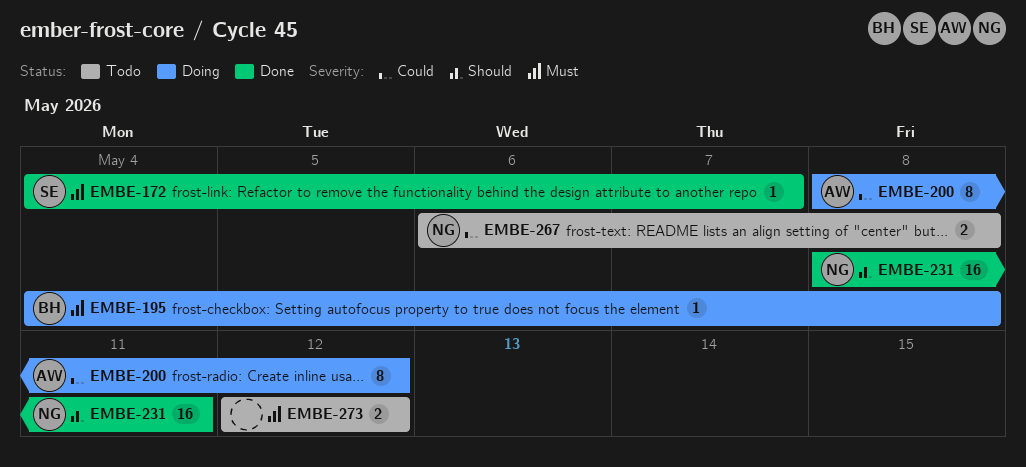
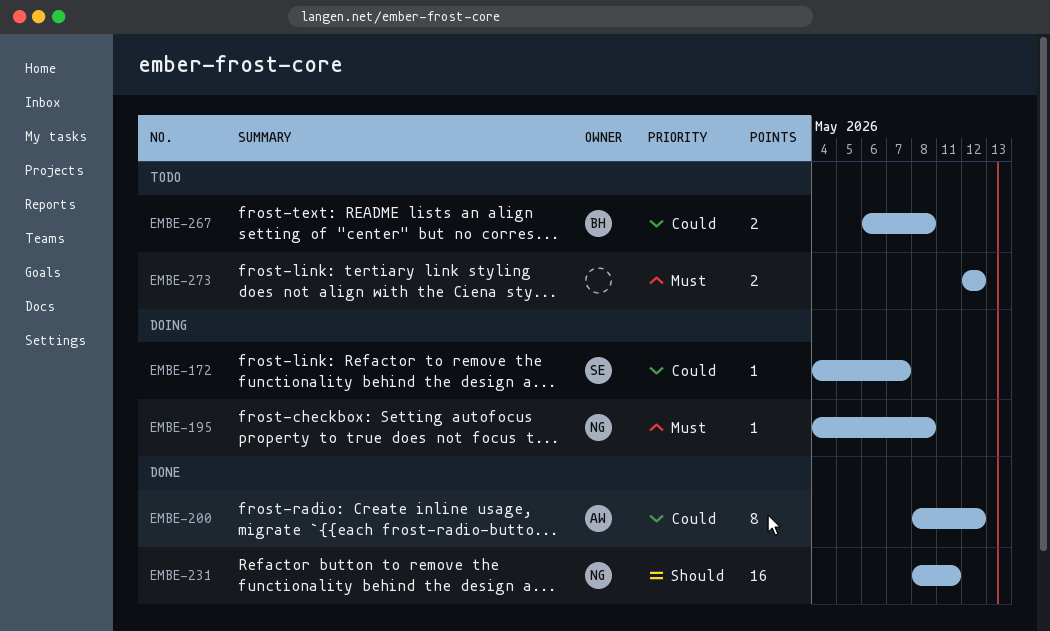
EMBE-172, status: Done -> Doing
EMBE-172, priority: Must -> Could
EMBE-195, owner: BH -> NG
EMBE-200, status: Doing -> Done
EMBE-267, owner: NG -> BH

